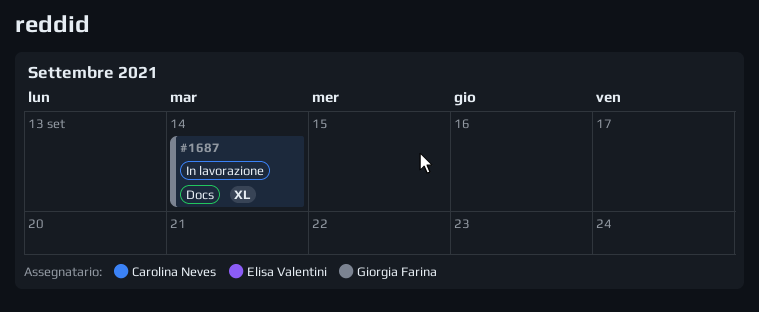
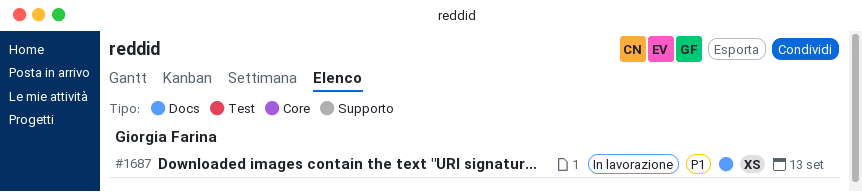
#1687, estimate: XL -> XS
#1687, due: Sep 14 -> Sep 13

